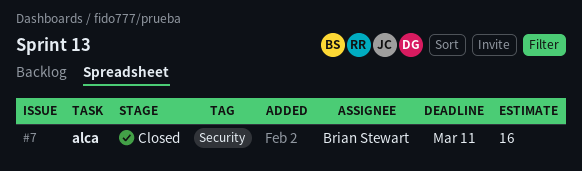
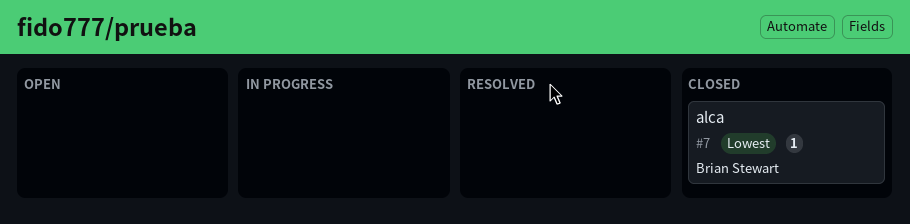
#7, estimate: 16 -> 1

